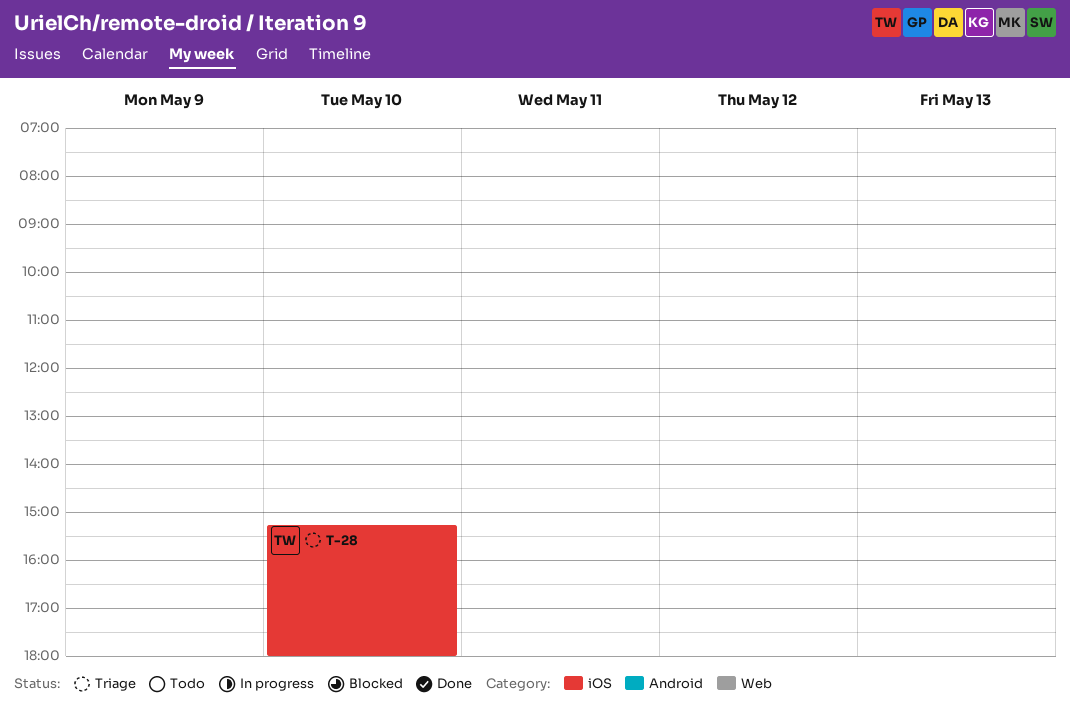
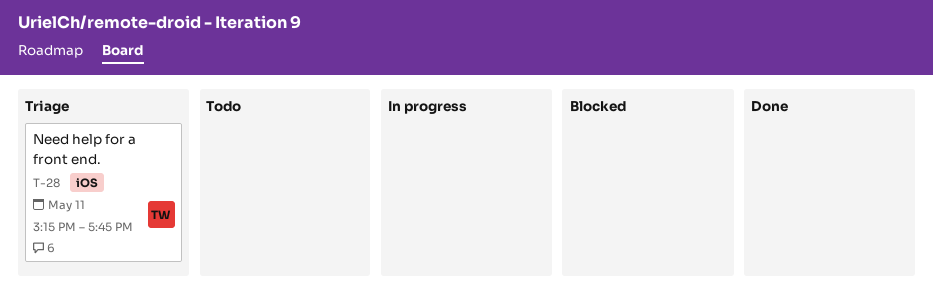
T-28, day: May 10 -> May 11
T-28, ends: 18:00 -> 17:45

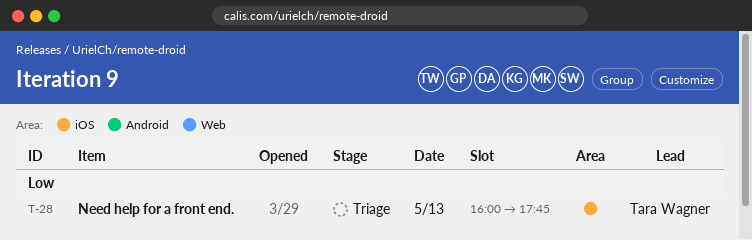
T-28, day: May 11 -> May 13
T-28, begins: 15:15 -> 16:00

